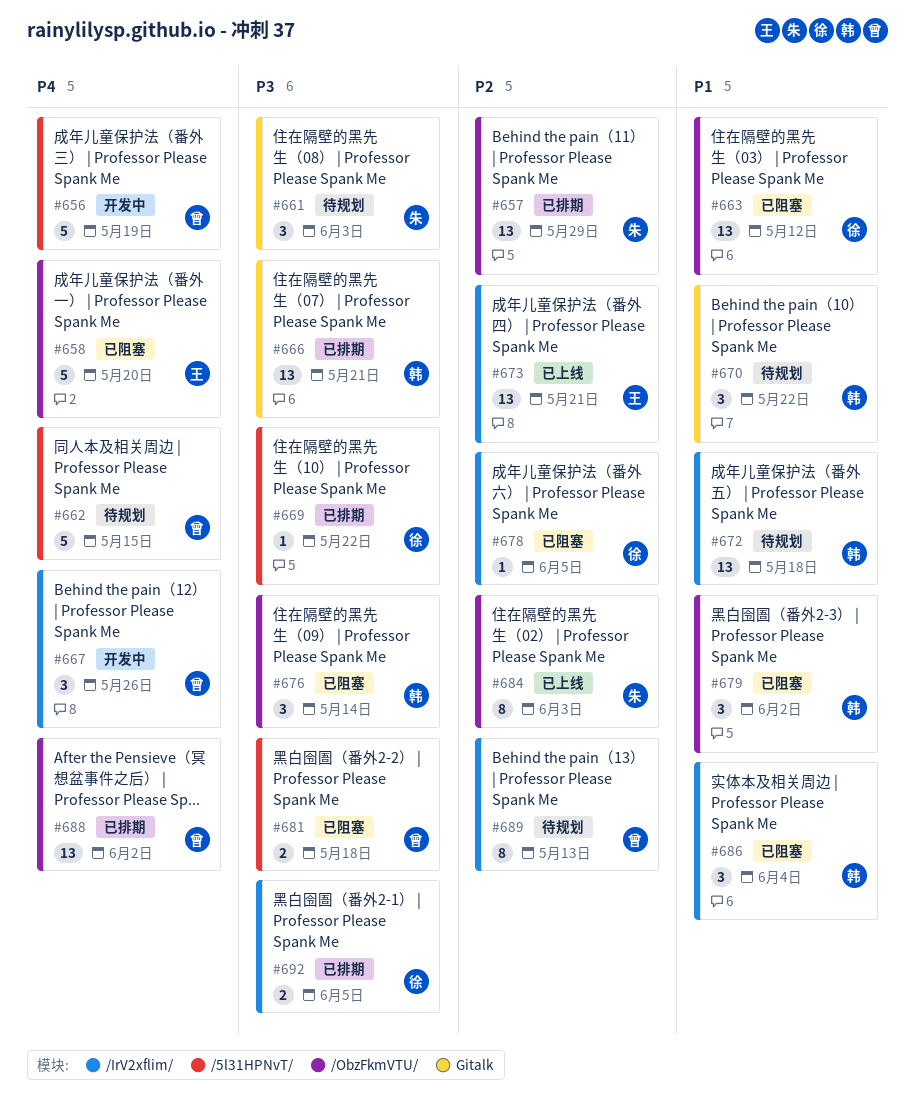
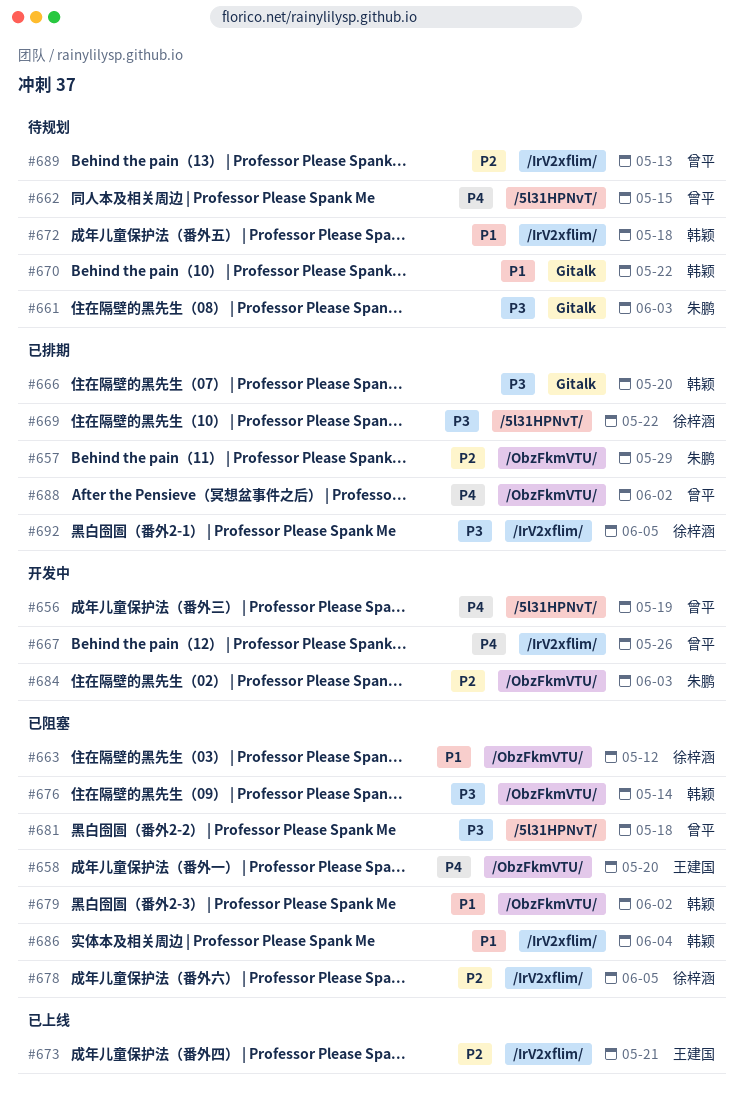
#666, due: May 21 -> May 20
#684, status: 已上线 -> 开发中

